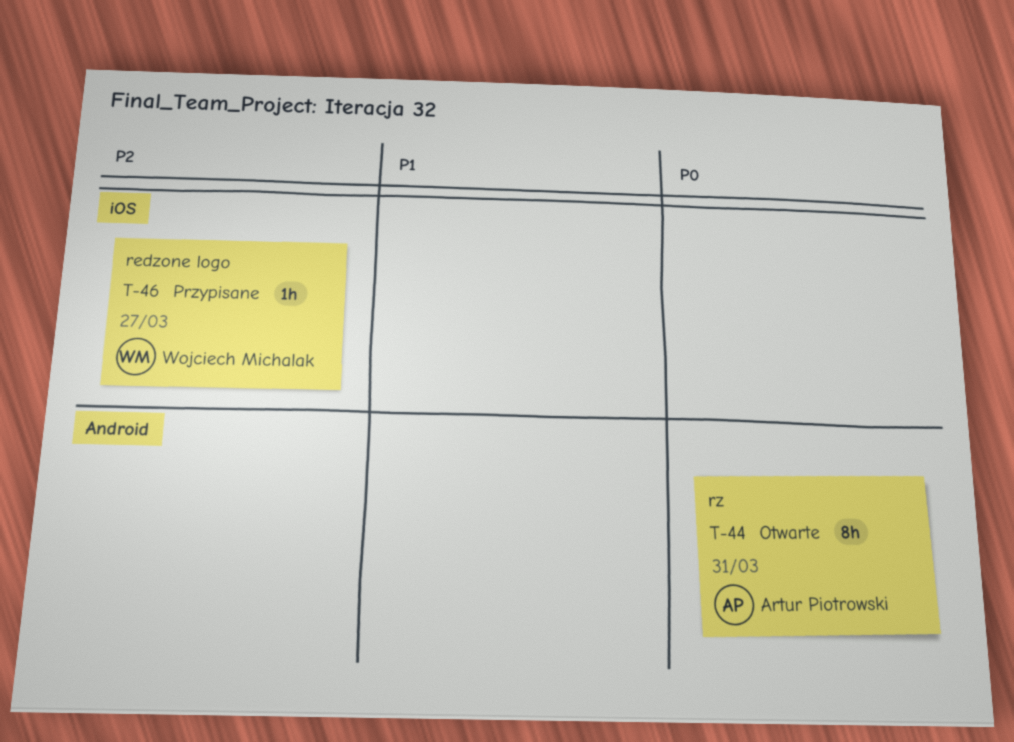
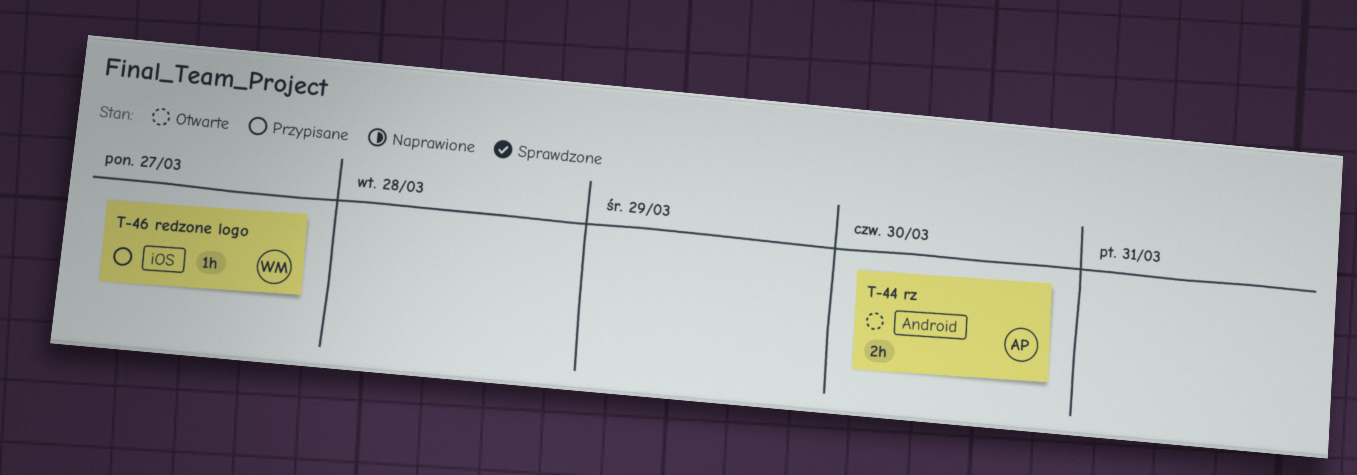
T-44, estimate: 8h -> 2h
T-44, due: Mar 31 -> Mar 30

